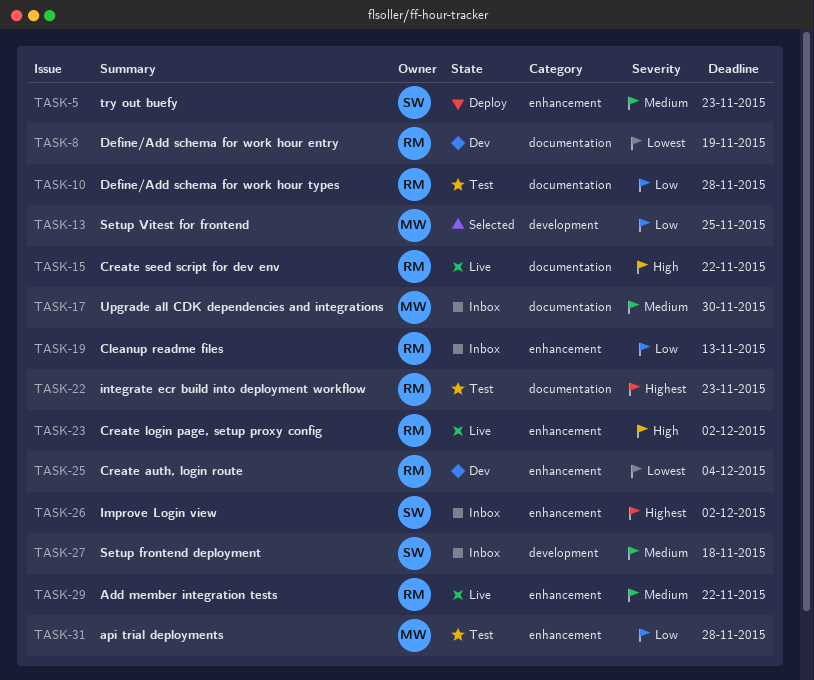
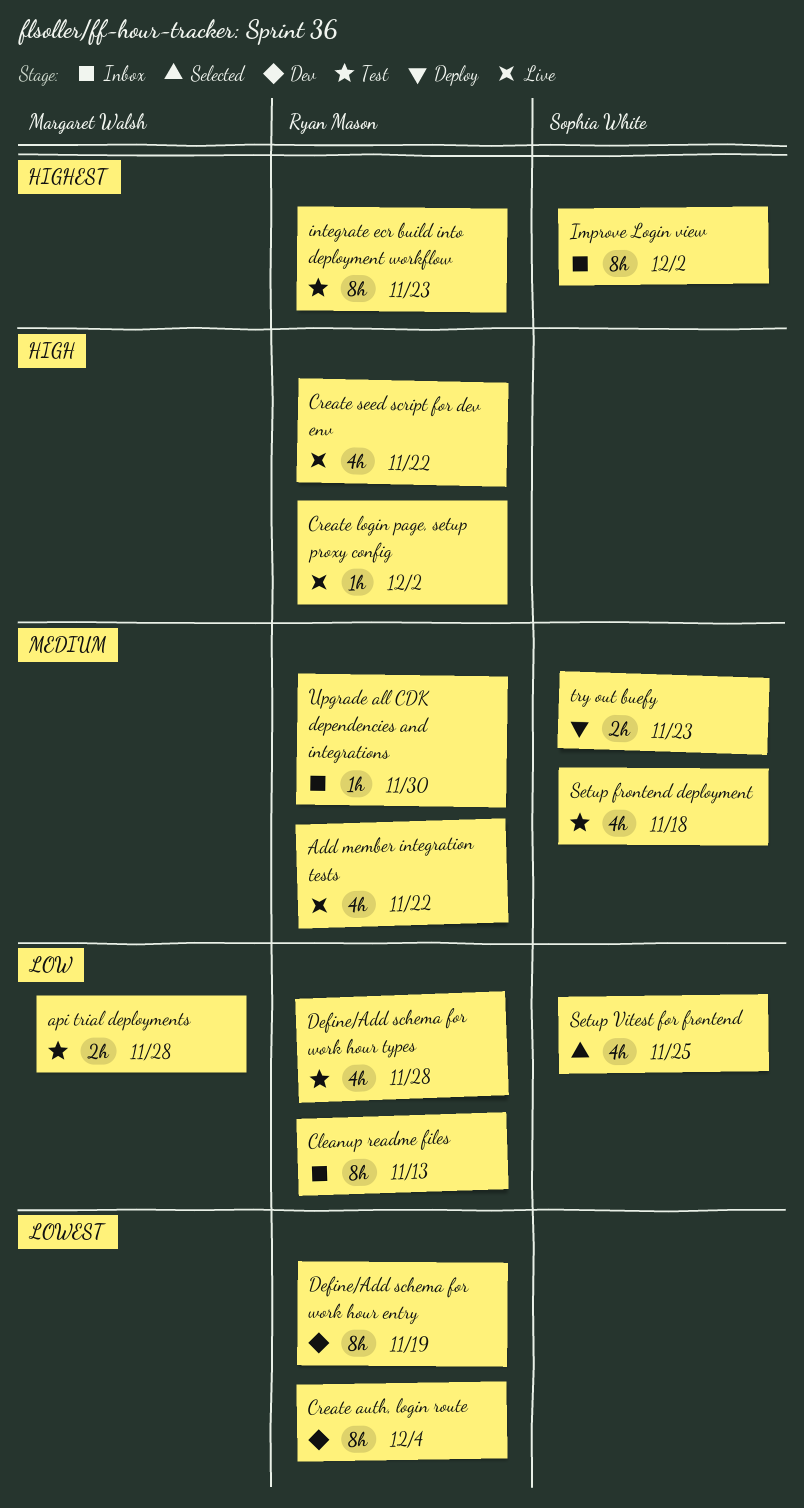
Setup frontend deployment, status: Inbox -> Test
Setup Vitest for frontend, owner: Margaret Walsh -> Sophia White
Upgrade all CDK dependencies and integrations, owner: Margaret Walsh -> Ryan Mason

